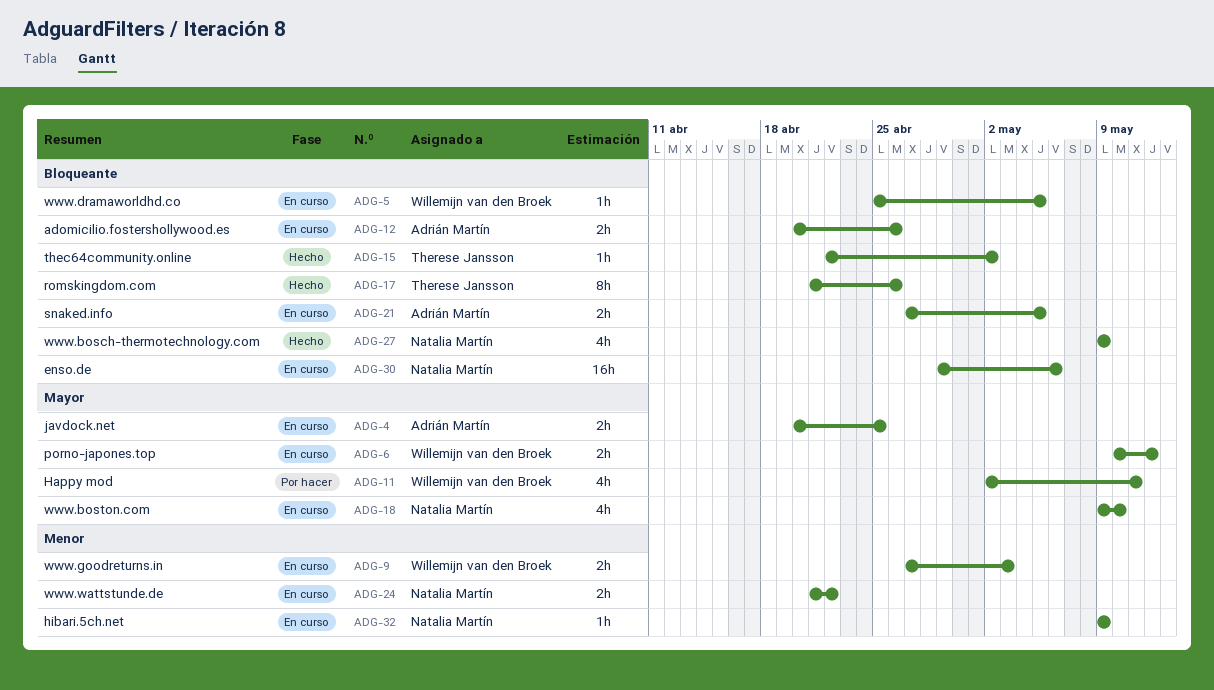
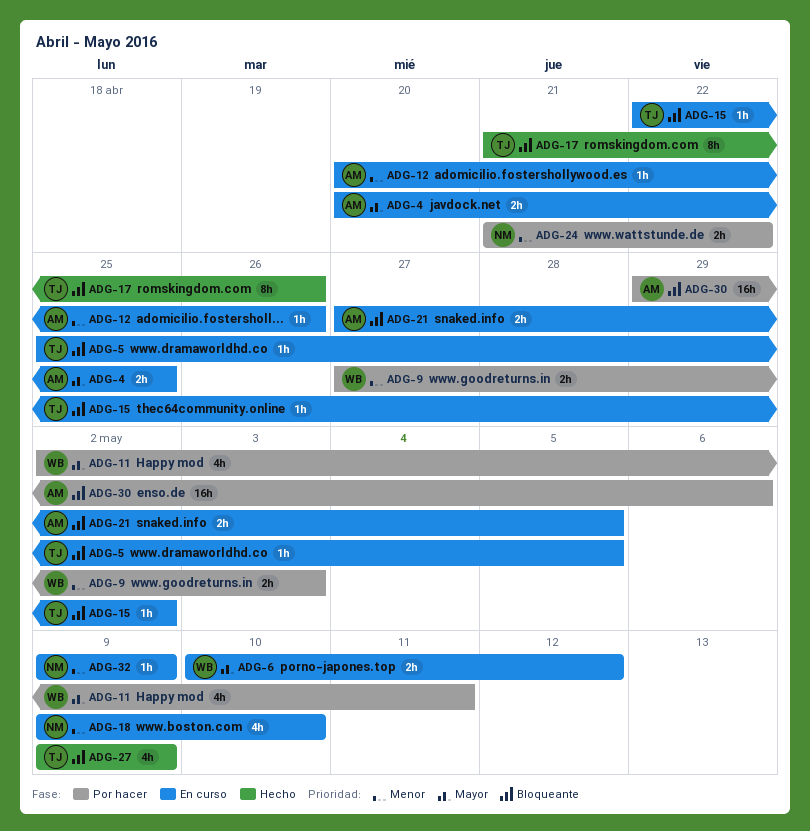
ADG-5, owner: Willemijn van den Broek -> Therese Jansson
ADG-9, status: En curso -> Por hacer
ADG-12, priority: Bloqueante -> Menor
ADG-12, estimate: 2h -> 1h
ADG-15, status: Hecho -> En curso
ADG-18, priority: Mayor -> Menor
ADG-24, status: En curso -> Por hacer
ADG-27, owner: Natalia Martín -> Therese Jansson
ADG-30, status: En curso -> Por hacer
ADG-30, owner: Natalia Martín -> Adrián Martín

